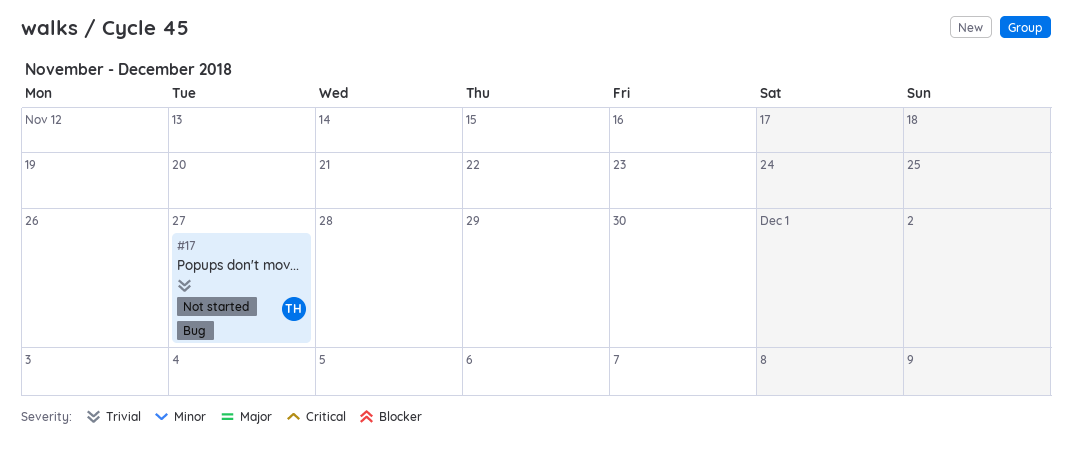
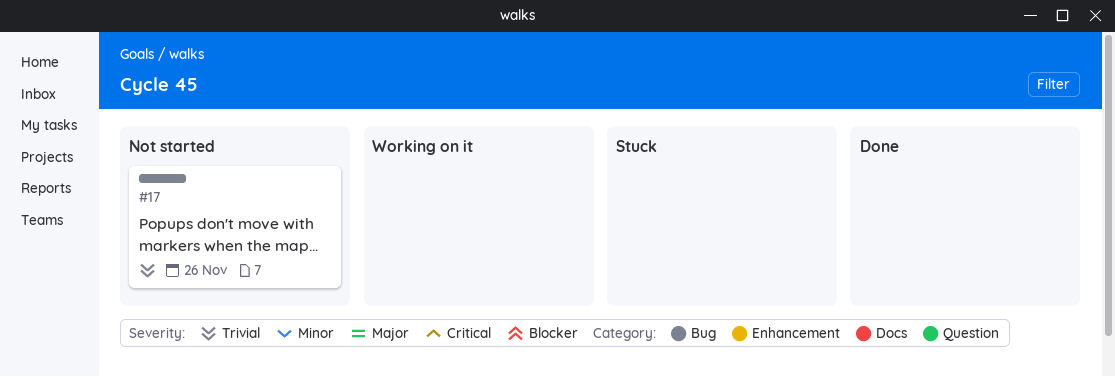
#17, due: Nov 27 -> Nov 26

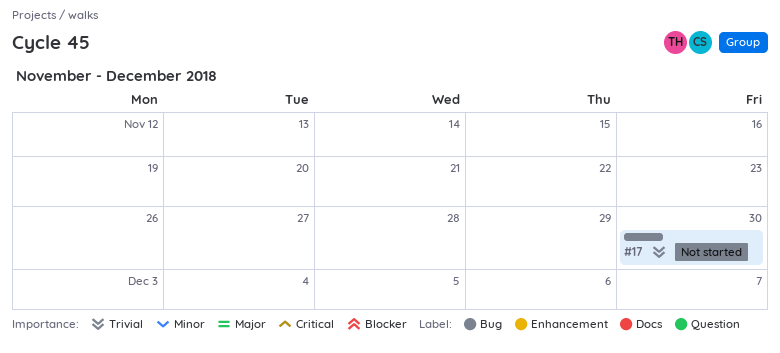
#17, due: Nov 26 -> Nov 30

